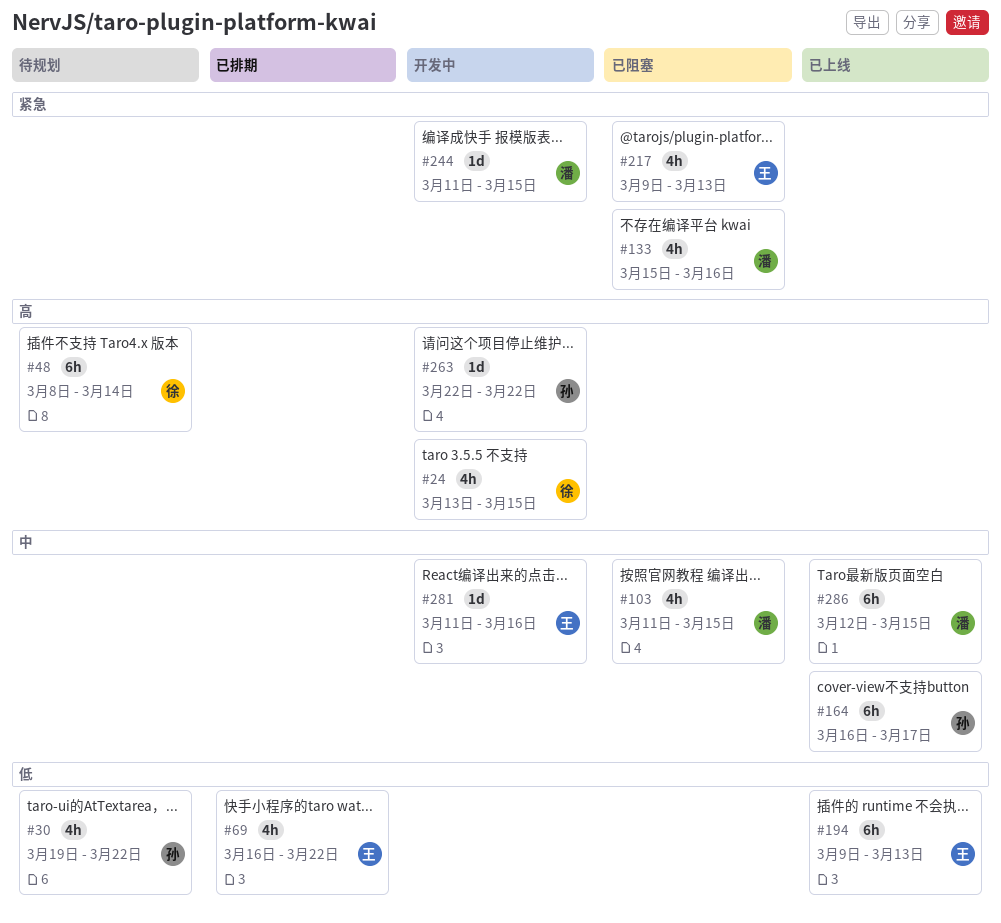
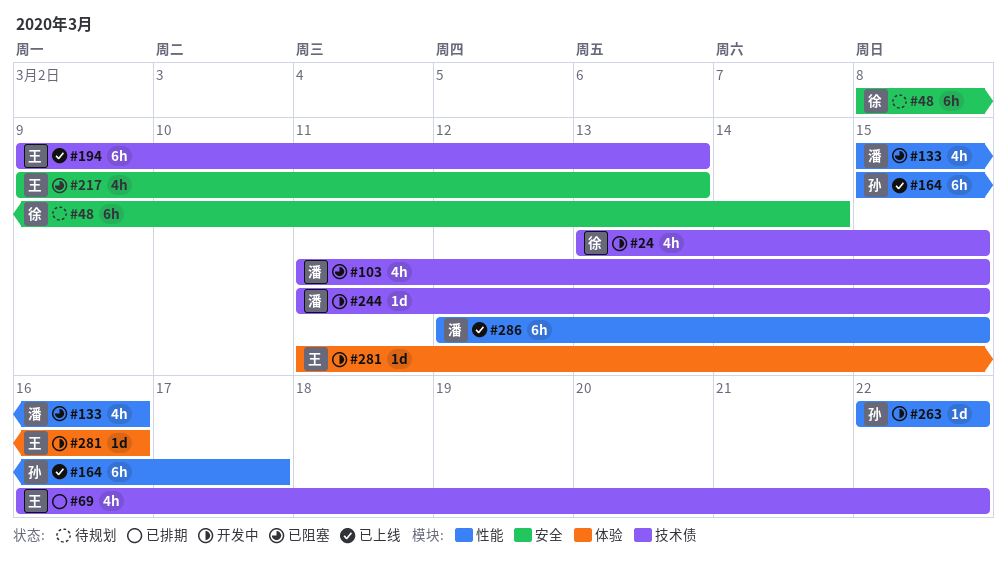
#30: present -> none
#164, start: Mar 16 -> Mar 15

